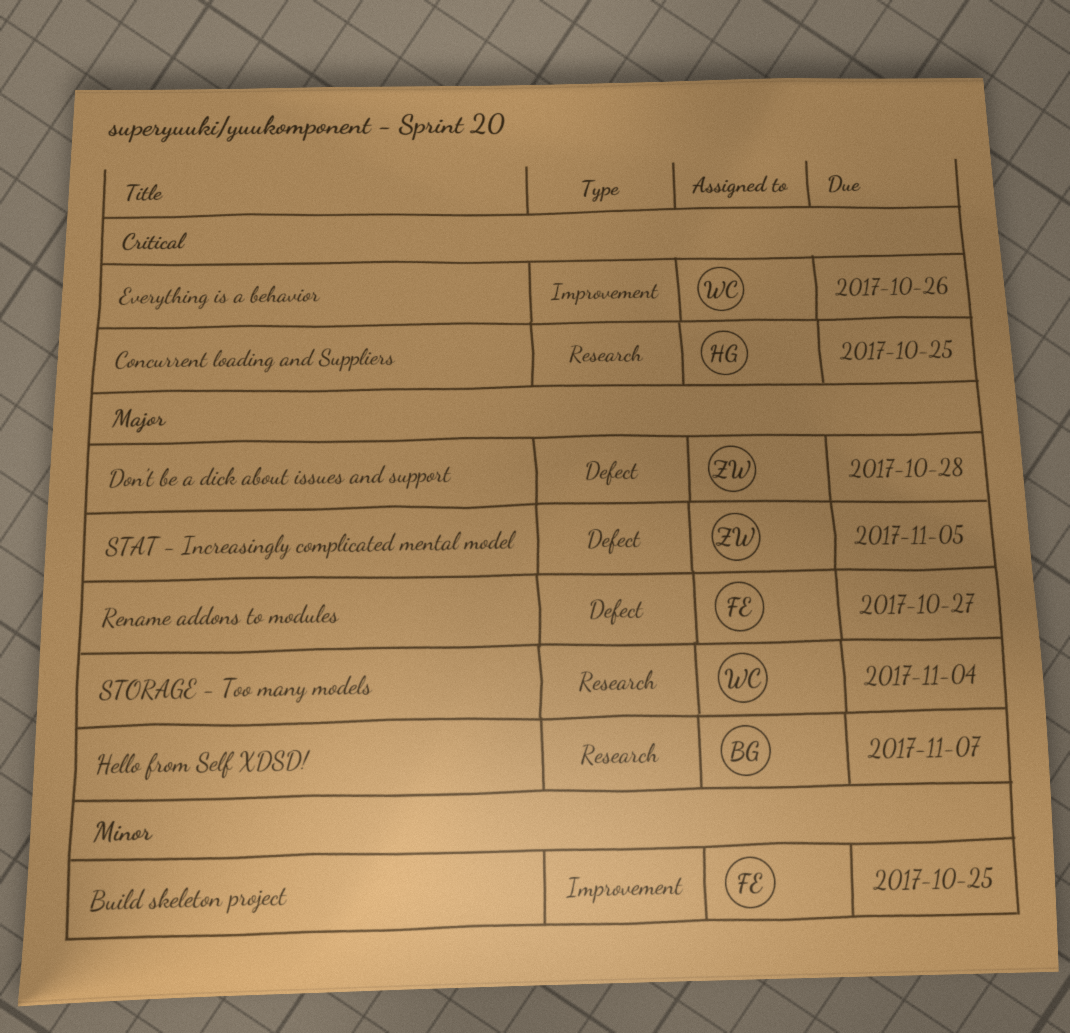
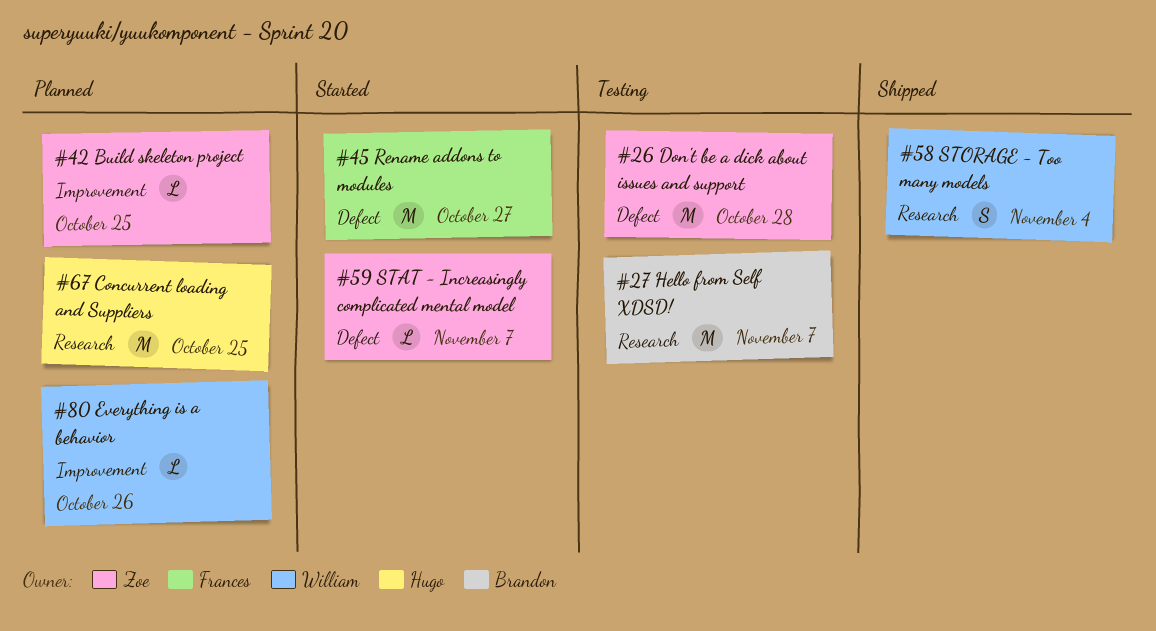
Build skeleton project, owner: Frances -> Zoe
STAT - Increasingly complicated mental model, due: Nov 5 -> Nov 7

